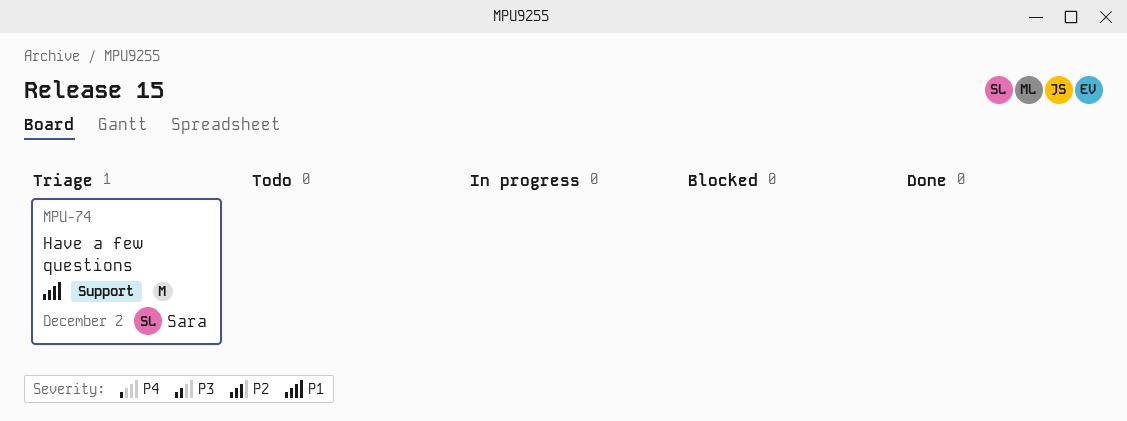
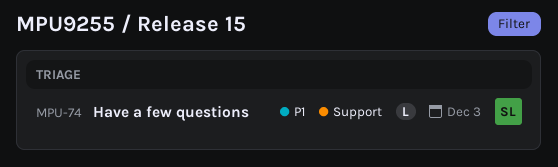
MPU-74, estimate: M -> L
MPU-74, due: Dec 2 -> Dec 3

